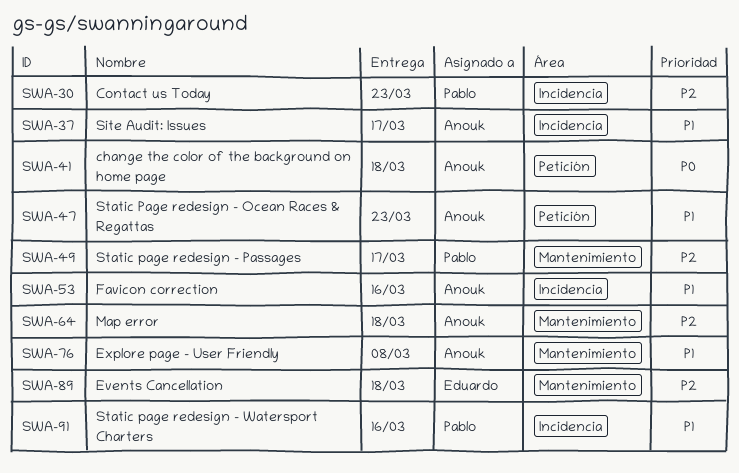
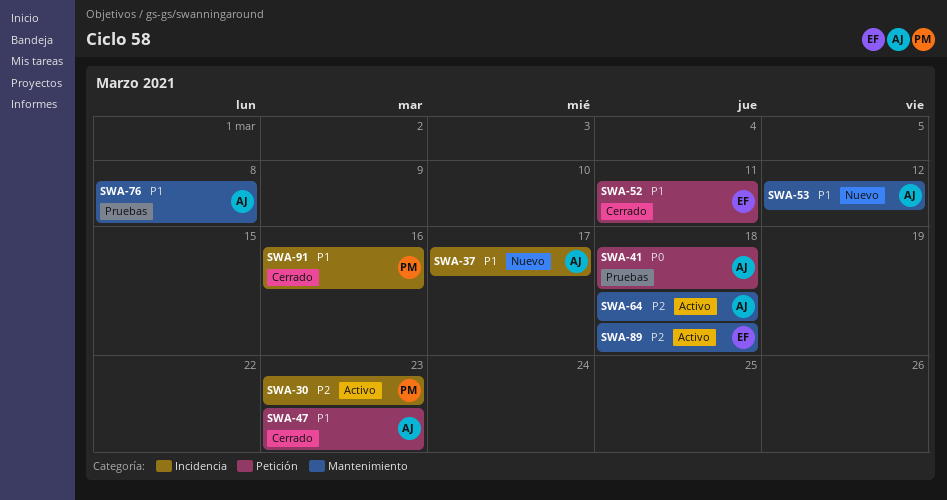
SWA-49: present -> none
SWA-52: none -> present
SWA-53, label: Incidencia -> Mantenimiento
SWA-53, due: Mar 16 -> Mar 12

